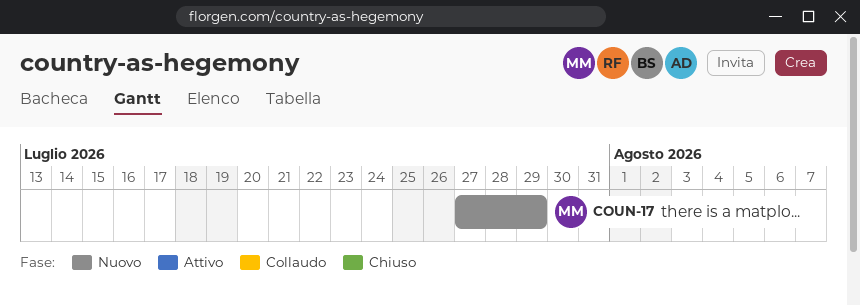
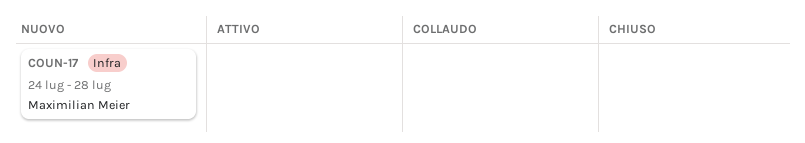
COUN-17, start: Jul 27 -> Jul 24
COUN-17, due: Jul 29 -> Jul 28

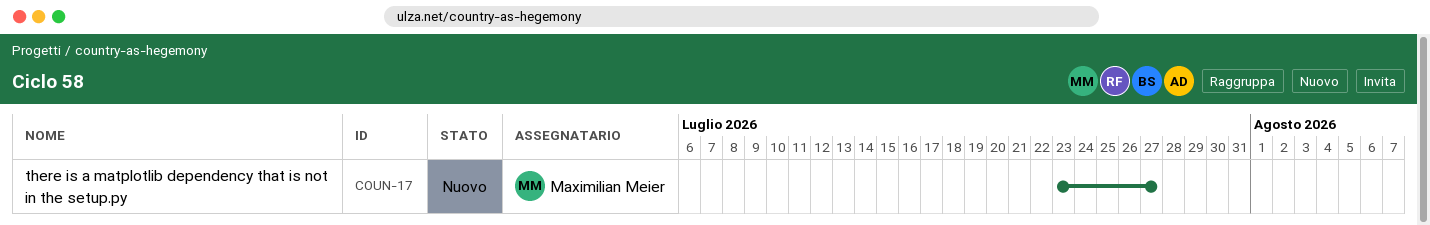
COUN-17, start: Jul 24 -> Jul 23
COUN-17, due: Jul 28 -> Jul 27

